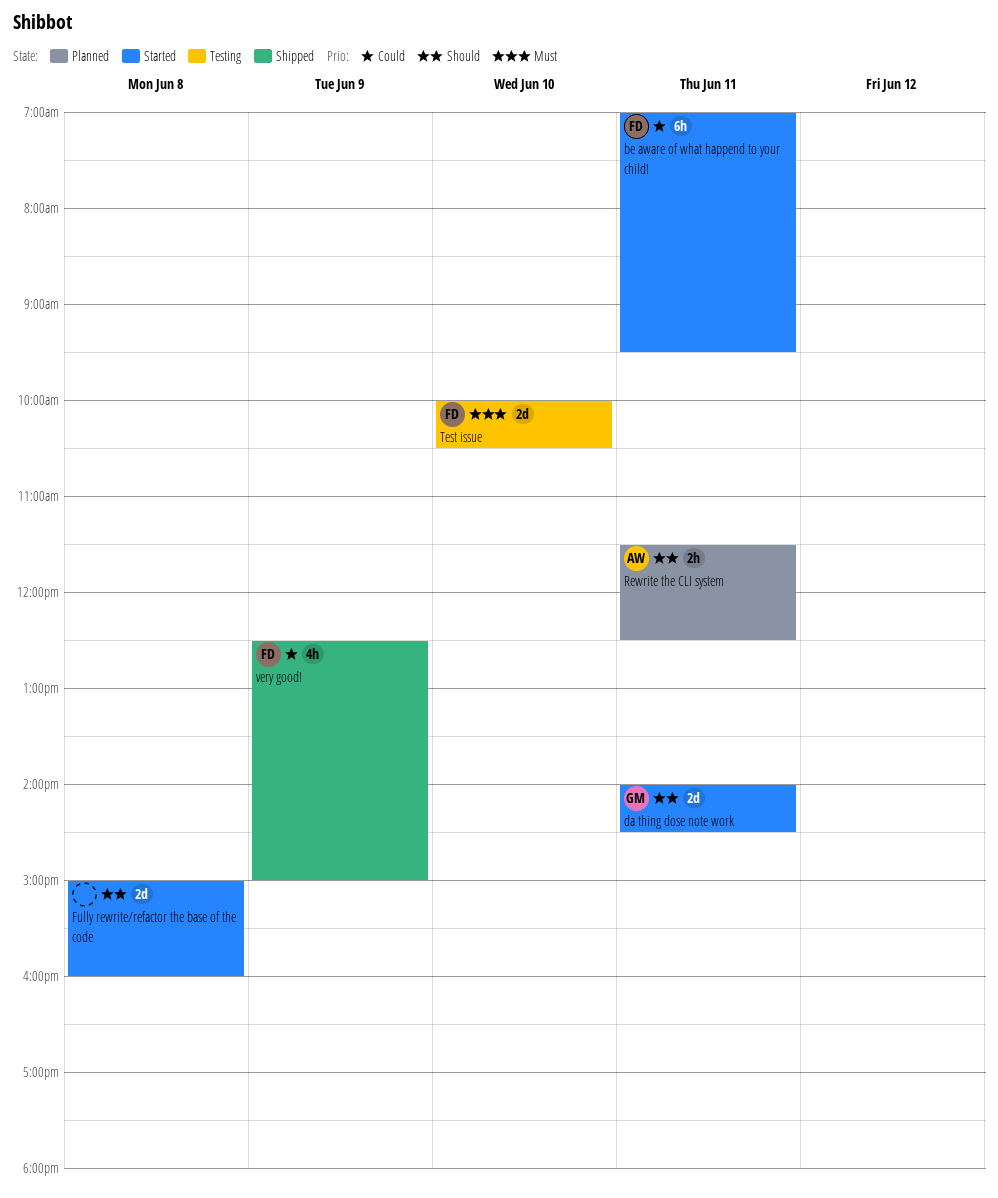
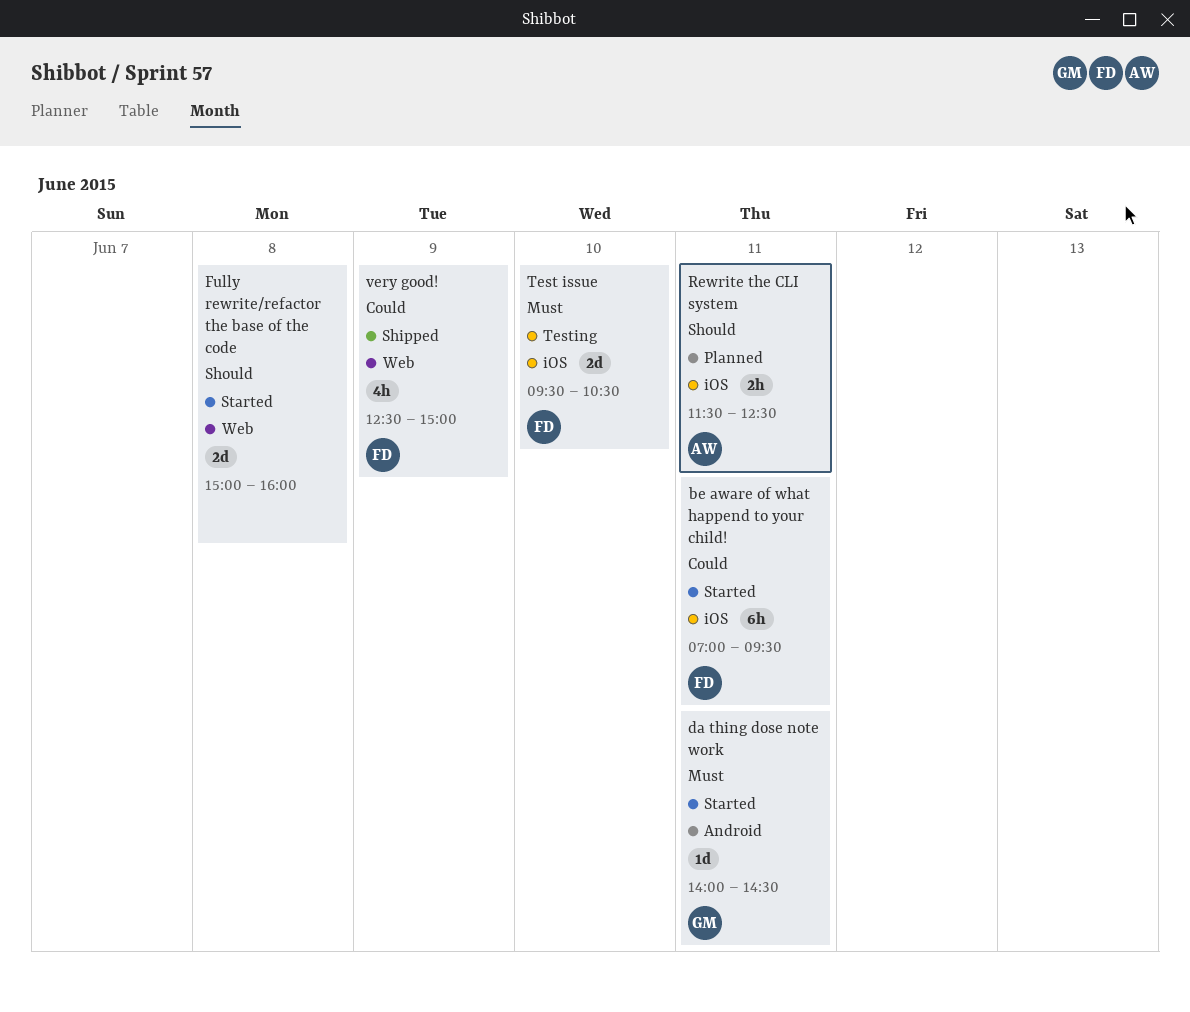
da thing dose note work, priority: Should -> Must
da thing dose note work, estimate: 2d -> 1d
Test issue, begins: 10:00 -> 09:30

